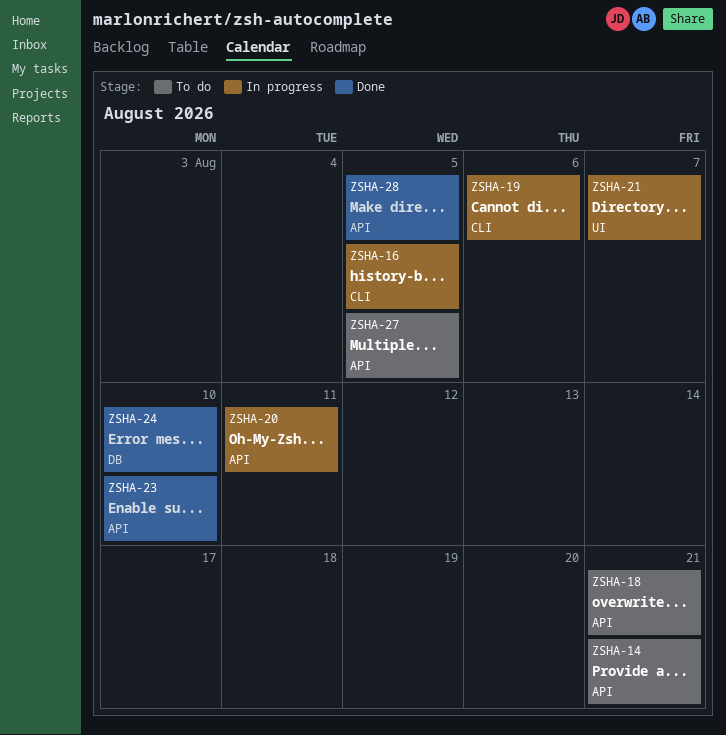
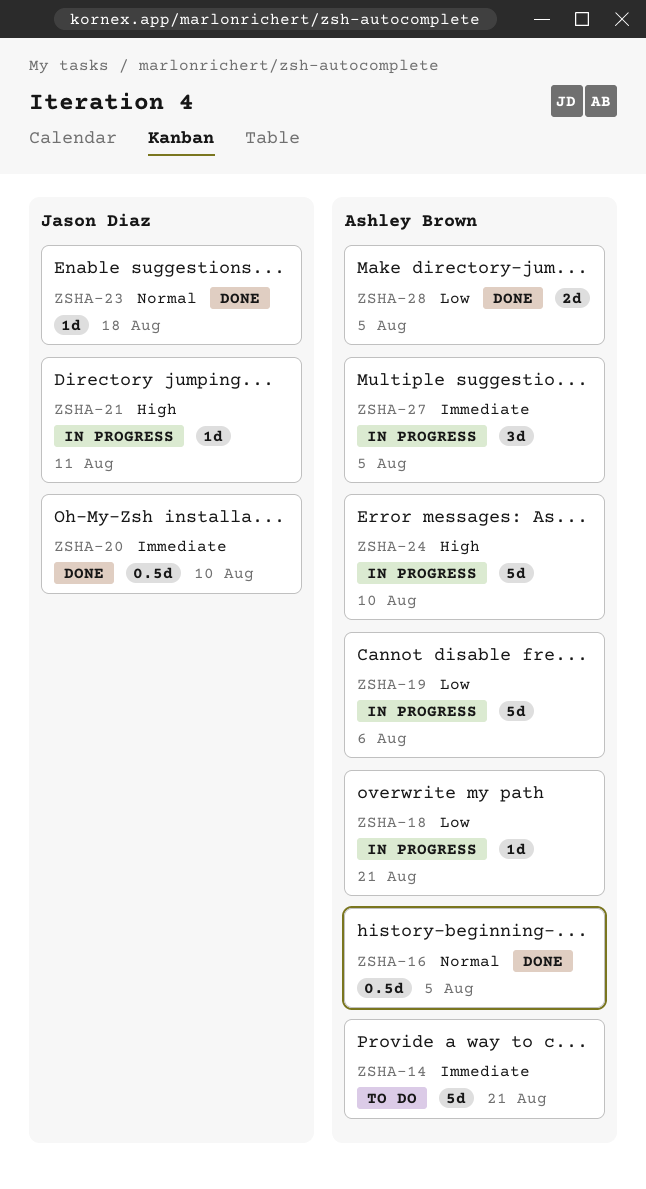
ZSHA-16, status: In progress -> Done
ZSHA-18, status: To do -> In progress
ZSHA-20, status: In progress -> Done
ZSHA-20, due: Aug 11 -> Aug 10
ZSHA-21, due: Aug 7 -> Aug 11
ZSHA-23, due: Aug 10 -> Aug 18
ZSHA-24, status: Done -> In progress
ZSHA-27, status: To do -> In progress

